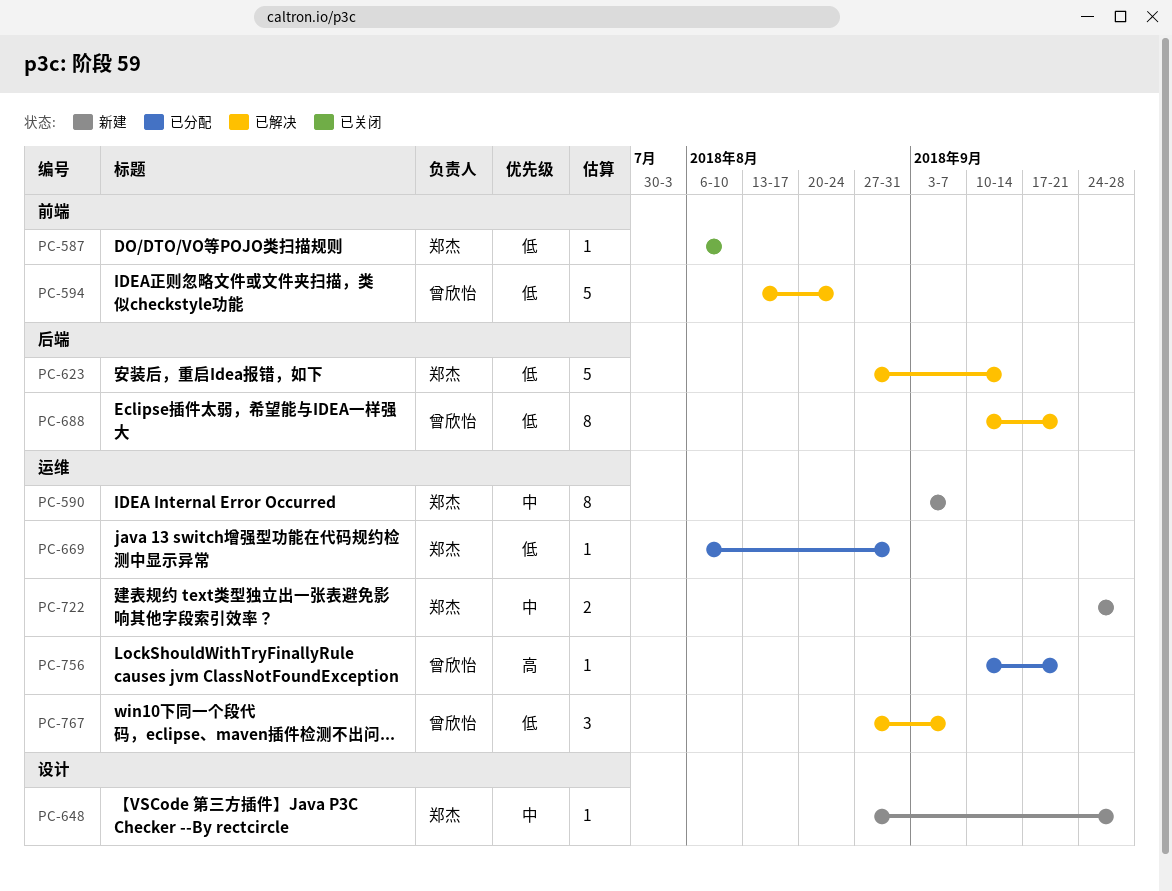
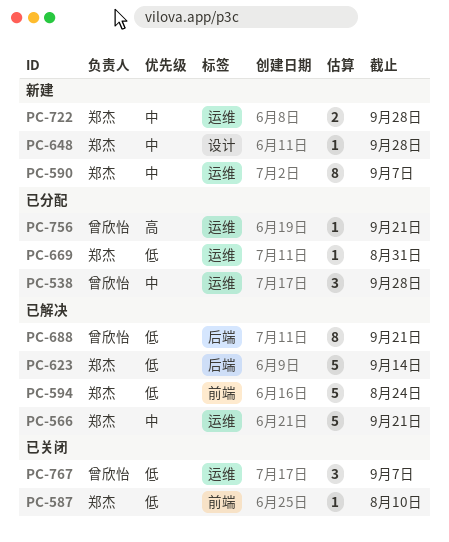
PC-538: none -> present
PC-566: none -> present
PC-594, owner: 曾欣怡 -> 郑杰
PC-767, status: 已解决 -> 已关闭

